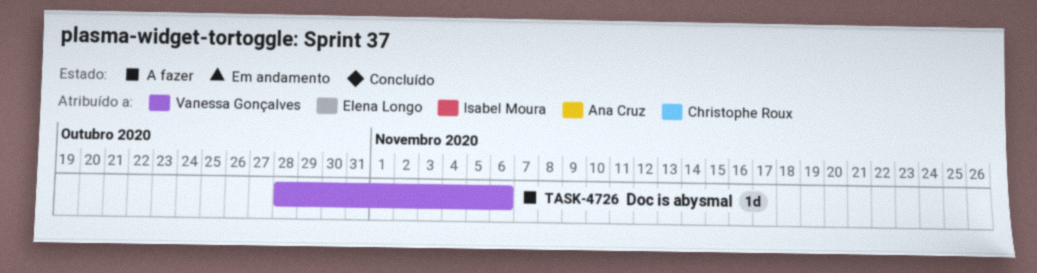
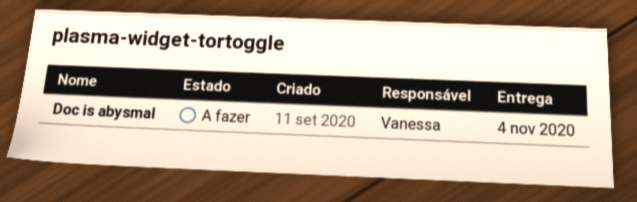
Doc is abysmal, due: Nov 6 -> Nov 4

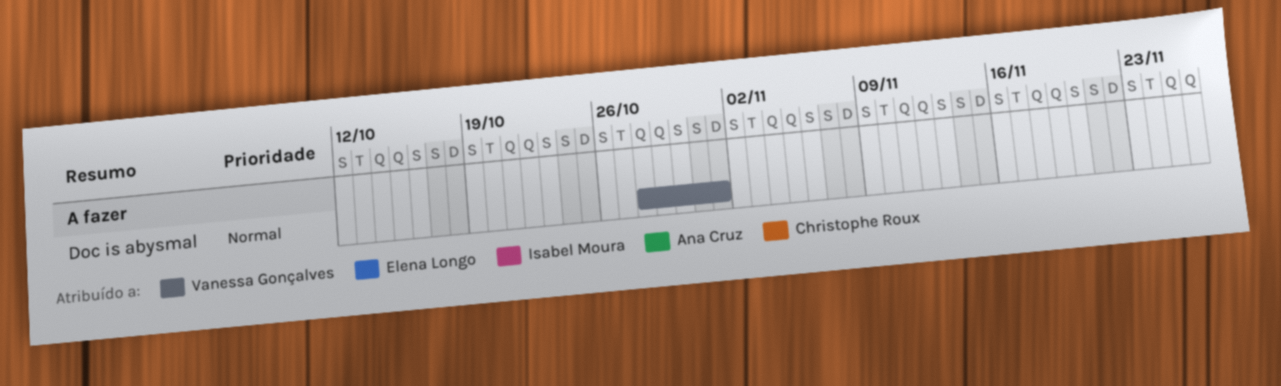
Doc is abysmal, due: Nov 4 -> Nov 1

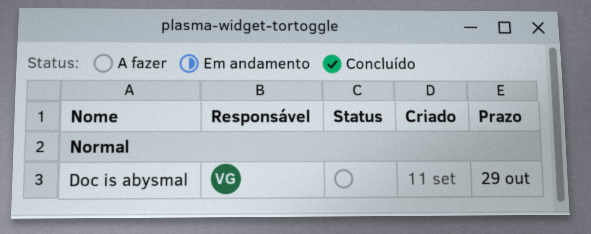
Doc is abysmal, due: Nov 1 -> Oct 29

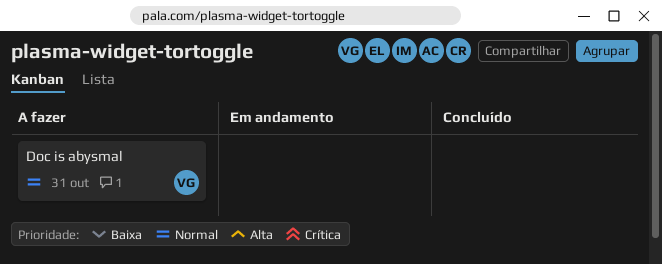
Doc is abysmal, due: Oct 29 -> Oct 31

